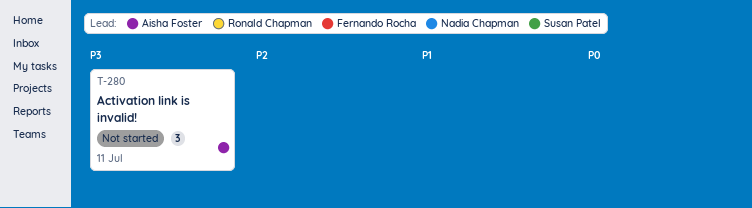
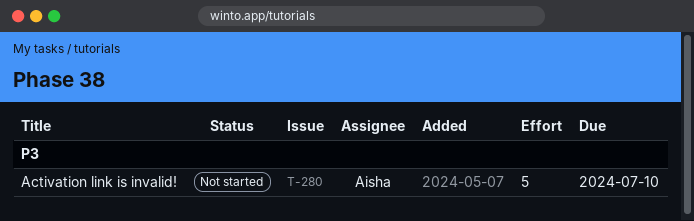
T-280, estimate: 3 -> 5
T-280, due: Jul 11 -> Jul 10

